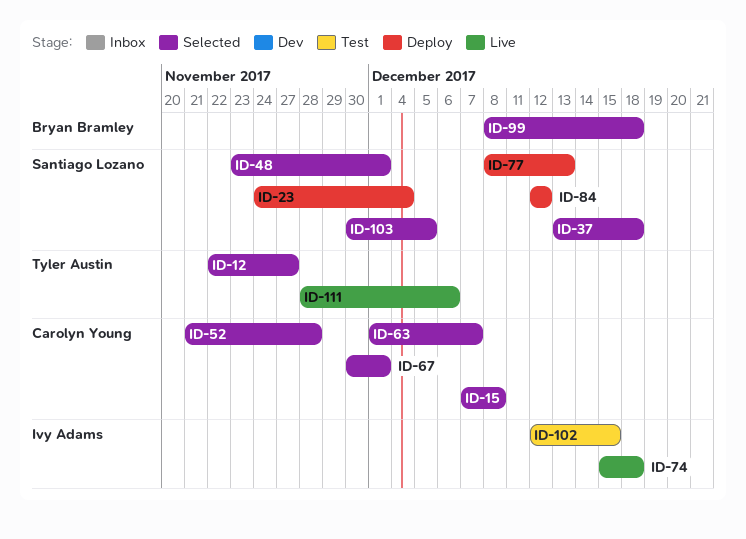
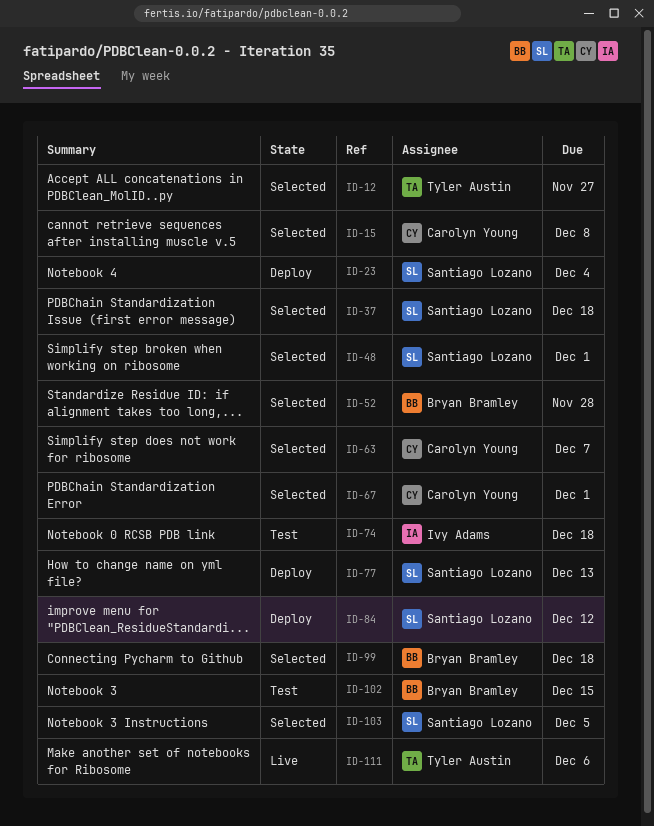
ID-52, owner: Carolyn Young -> Bryan Bramley
ID-74, status: Live -> Test
ID-102, owner: Ivy Adams -> Bryan Bramley

